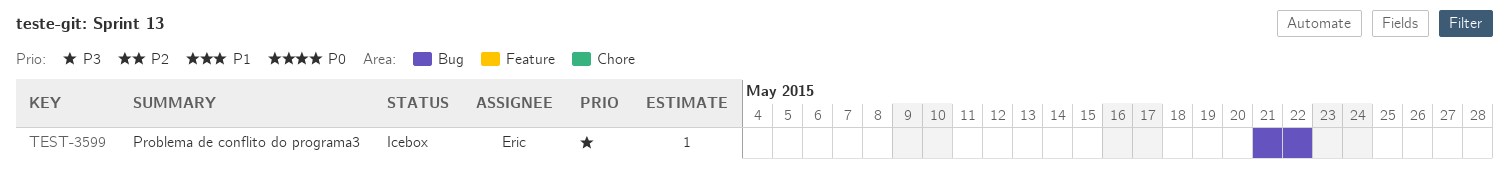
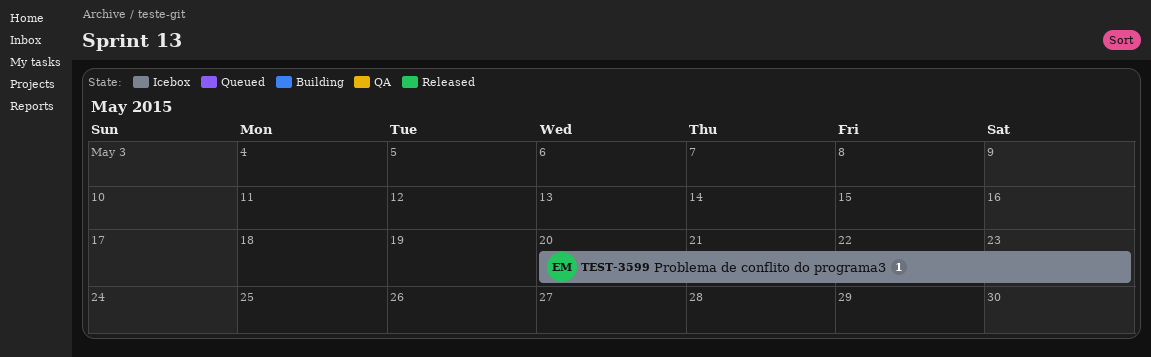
TEST-3599, start: May 21 -> May 20
TEST-3599, due: May 22 -> May 23

